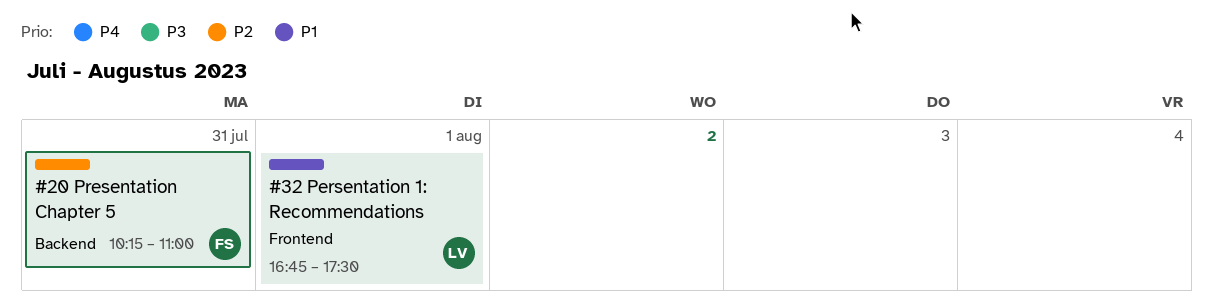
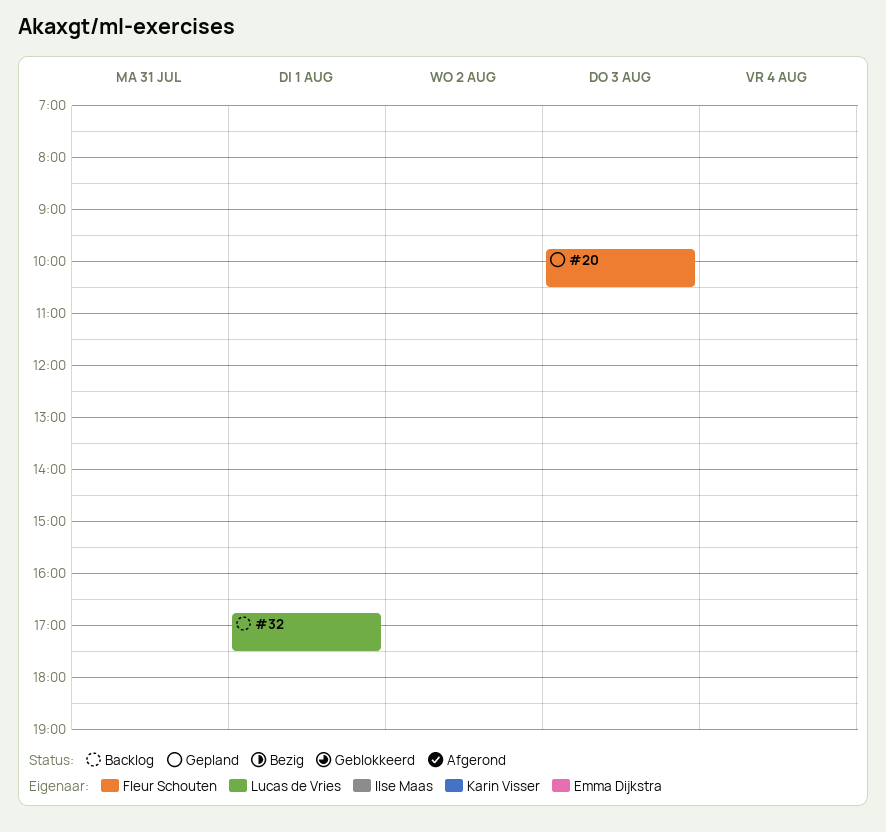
#20, day: Jul 31 -> Aug 3
#20, begins: 10:15 -> 09:45
#20, ends: 11:00 -> 10:30

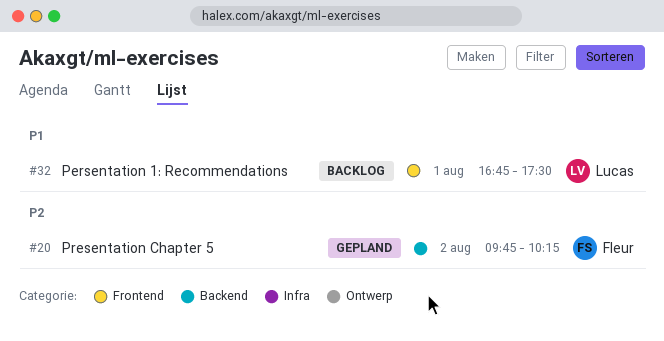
#20, day: Aug 3 -> Aug 2
#20, ends: 10:30 -> 10:15

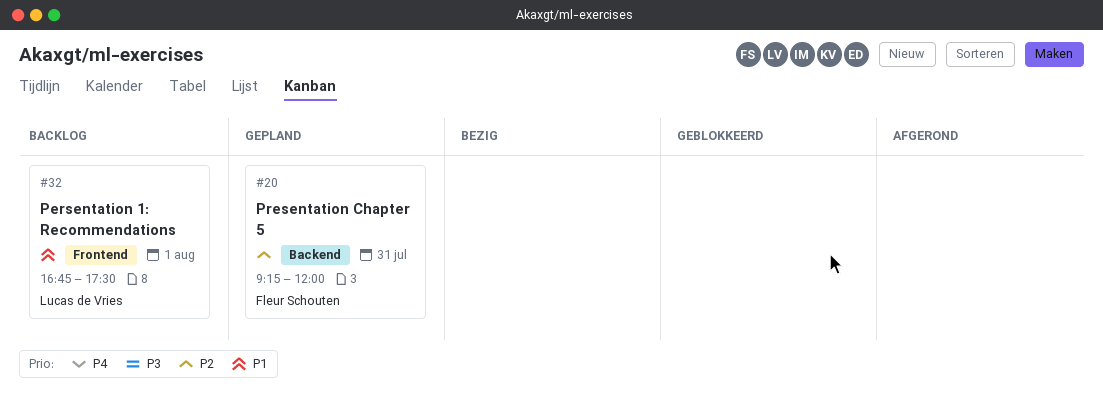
#20, day: Aug 2 -> Jul 31
#20, begins: 09:45 -> 09:15
#20, ends: 10:15 -> 12:00

